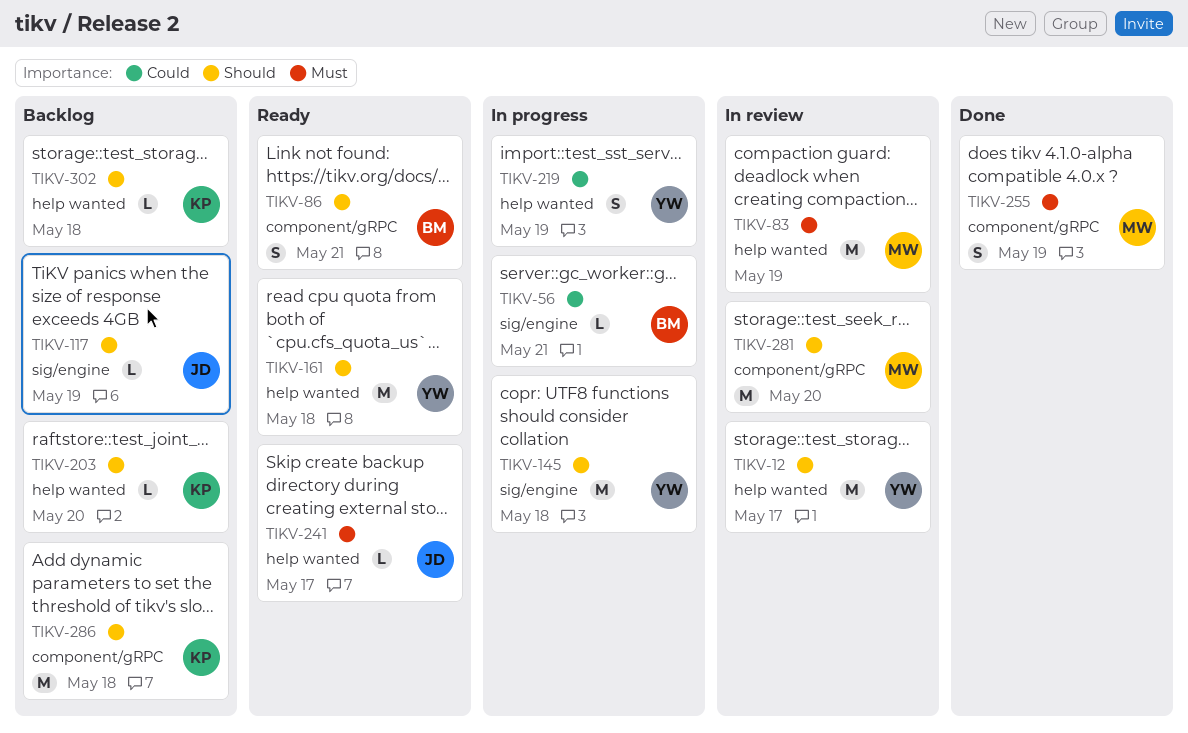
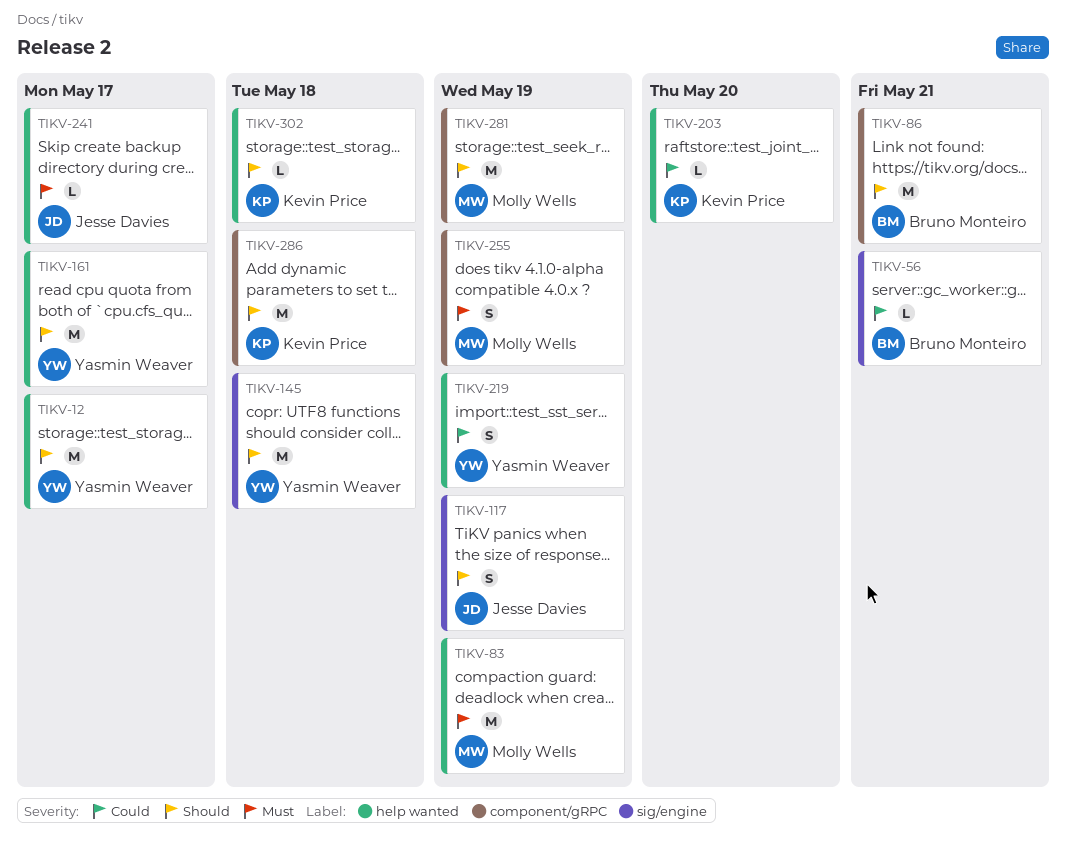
TIKV-86, estimate: S -> M
TIKV-117, estimate: L -> S
TIKV-161, due: May 18 -> May 17
TIKV-203, priority: Should -> Could
TIKV-281, due: May 20 -> May 19

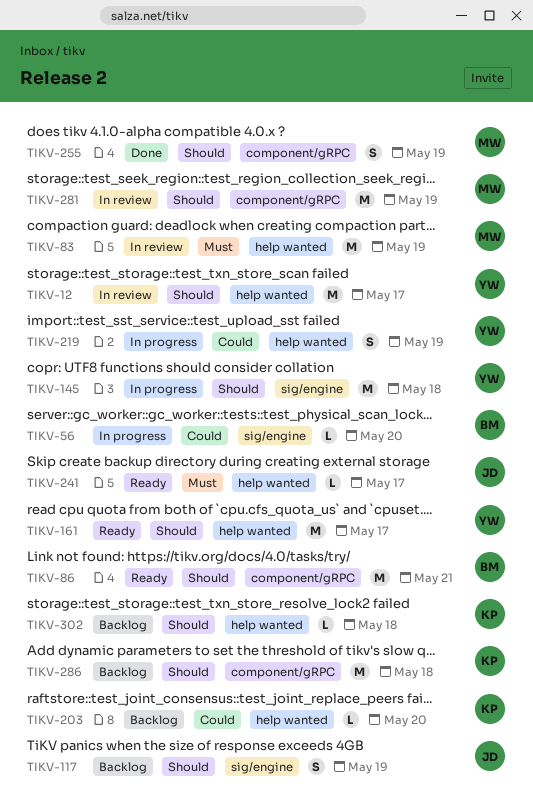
TIKV-56, due: May 21 -> May 20
TIKV-255, priority: Must -> Should

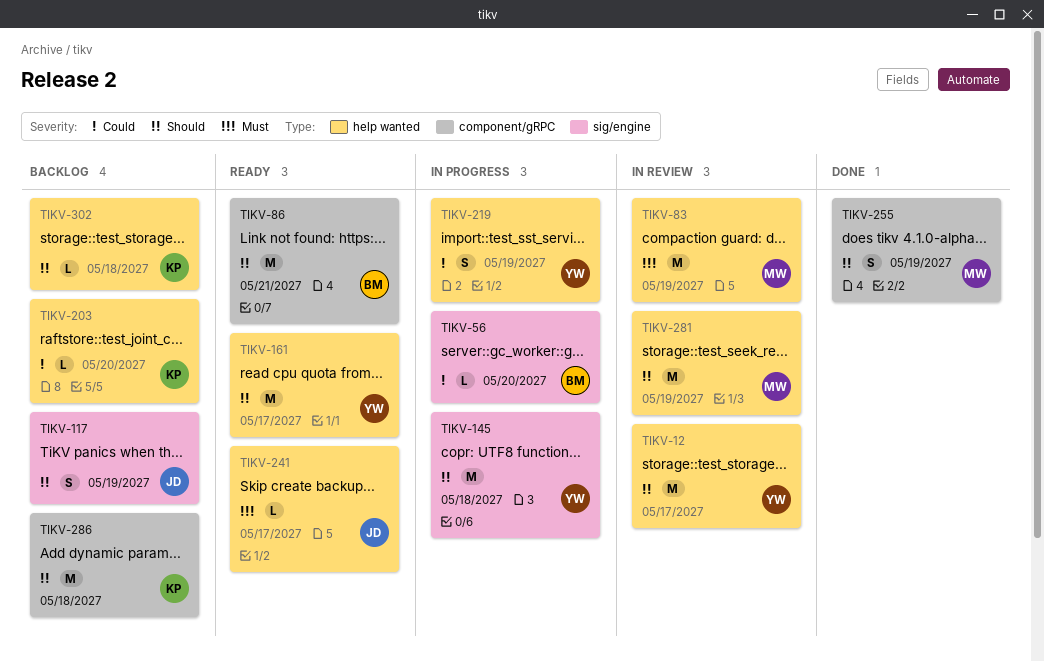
TIKV-281, label: component/gRPC -> help wanted

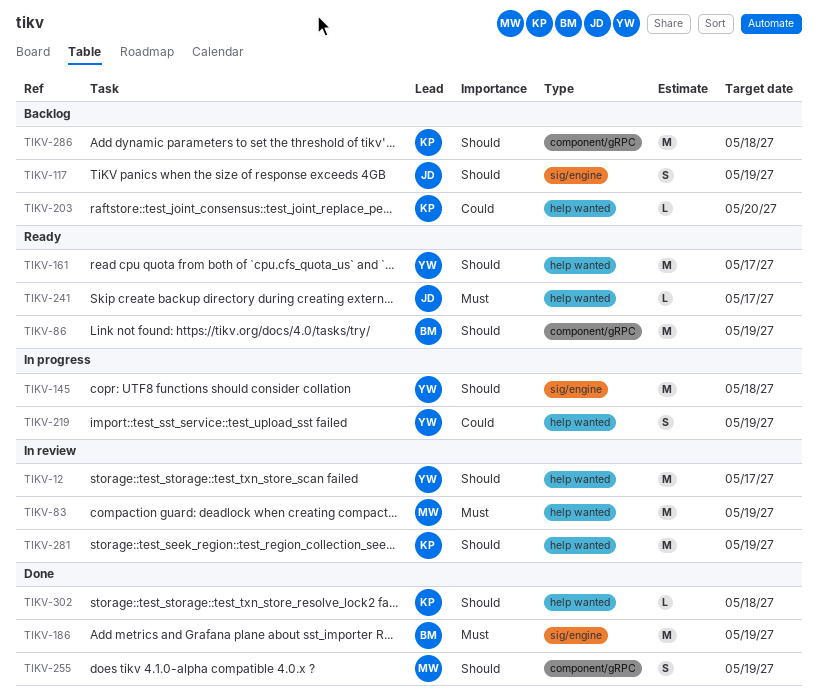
TIKV-56: present -> none
TIKV-86, due: May 21 -> May 19
TIKV-186: none -> present
TIKV-281, owner: MW -> KP
TIKV-302, status: Backlog -> Done

